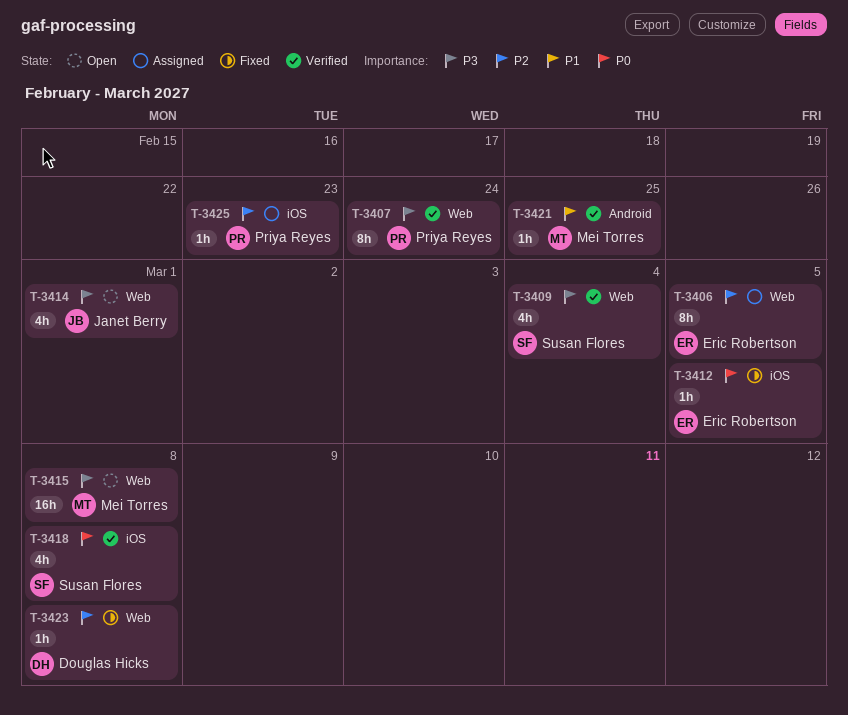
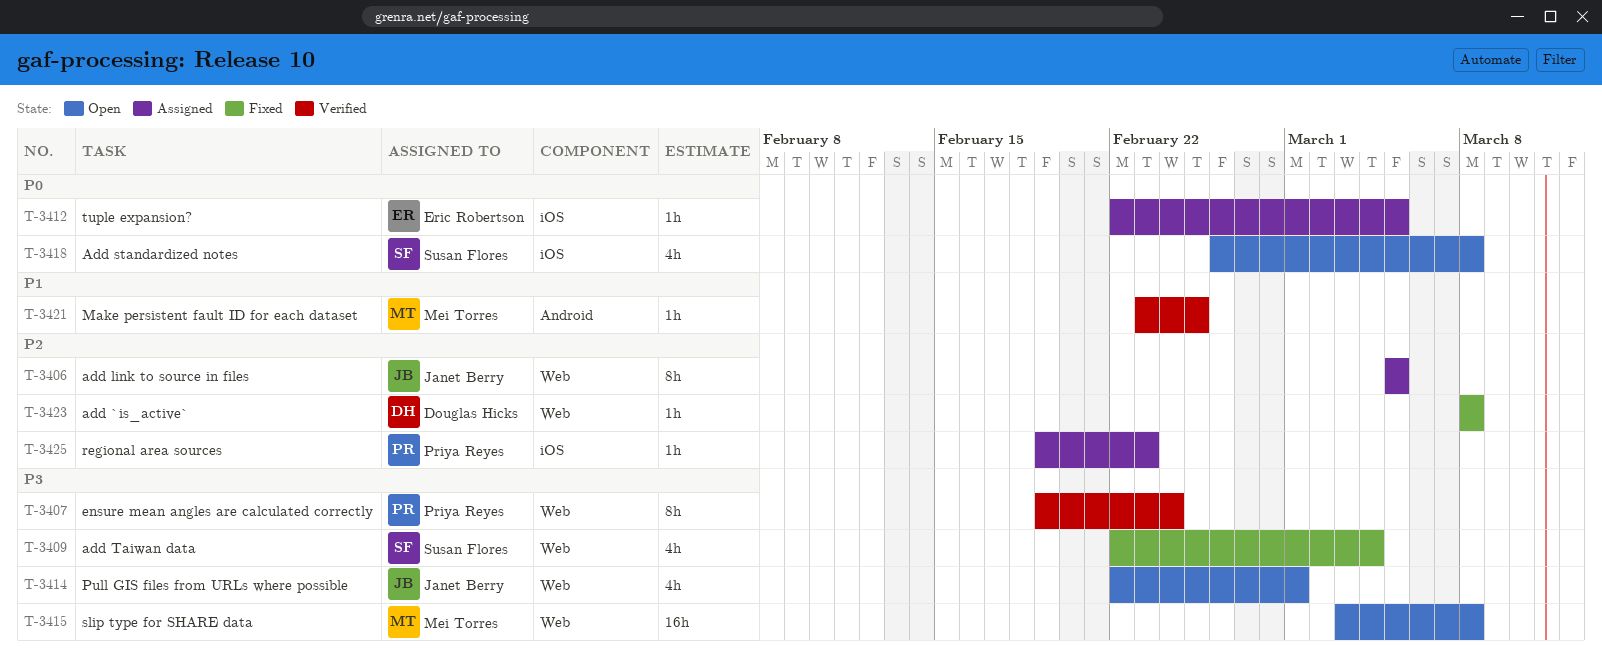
T-3406, owner: Eric Robertson -> Janet Berry
T-3409, status: Verified -> Fixed
T-3412, status: Fixed -> Assigned
T-3418, status: Verified -> Open

